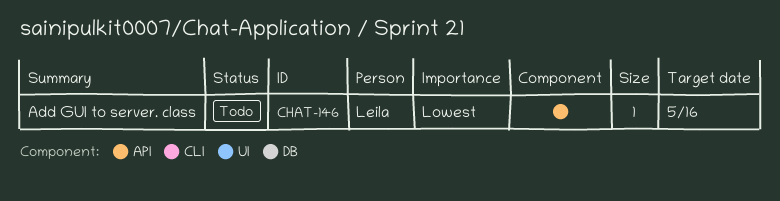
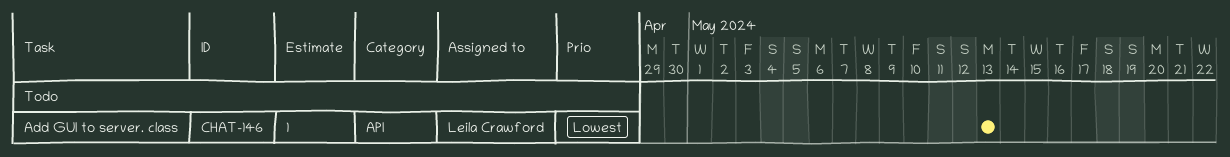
CHAT-146, due: May 16 -> May 13

